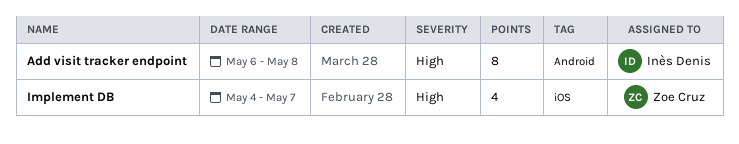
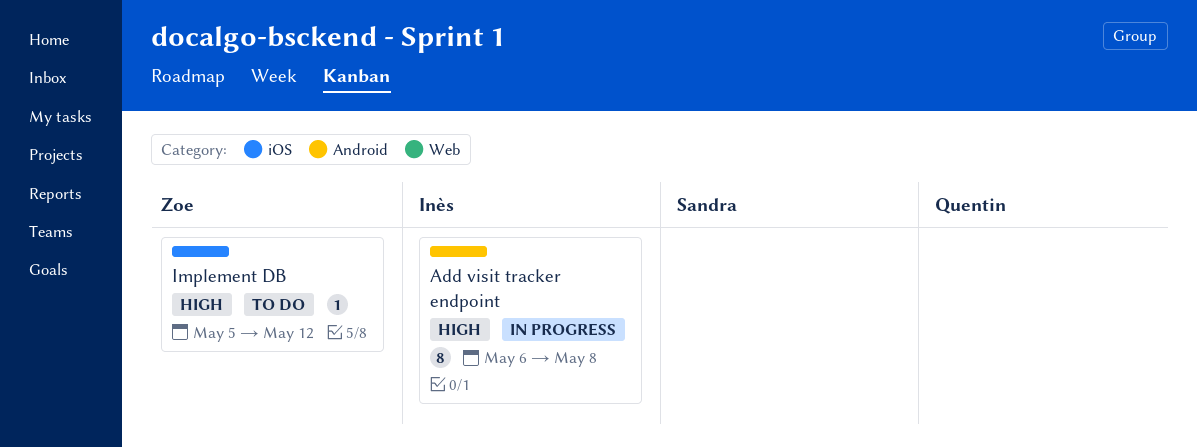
Implement DB, estimate: 4 -> 1
Implement DB, start: May 4 -> May 5
Implement DB, due: May 7 -> May 12

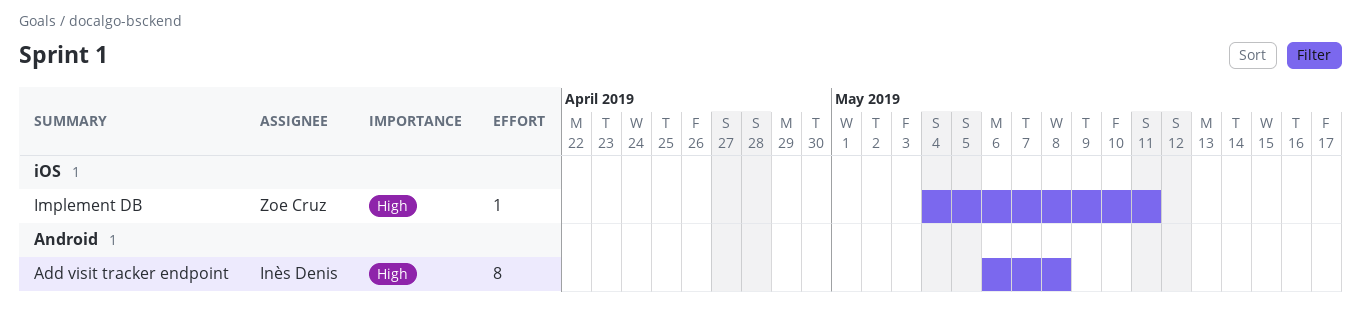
Implement DB, start: May 5 -> May 4
Implement DB, due: May 12 -> May 11

